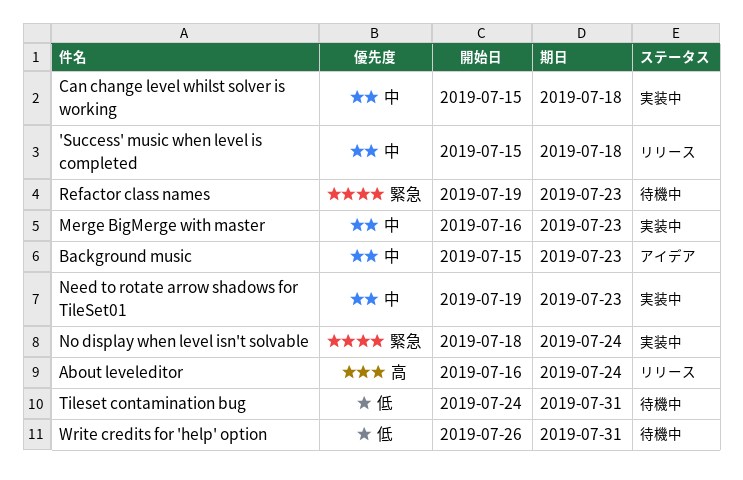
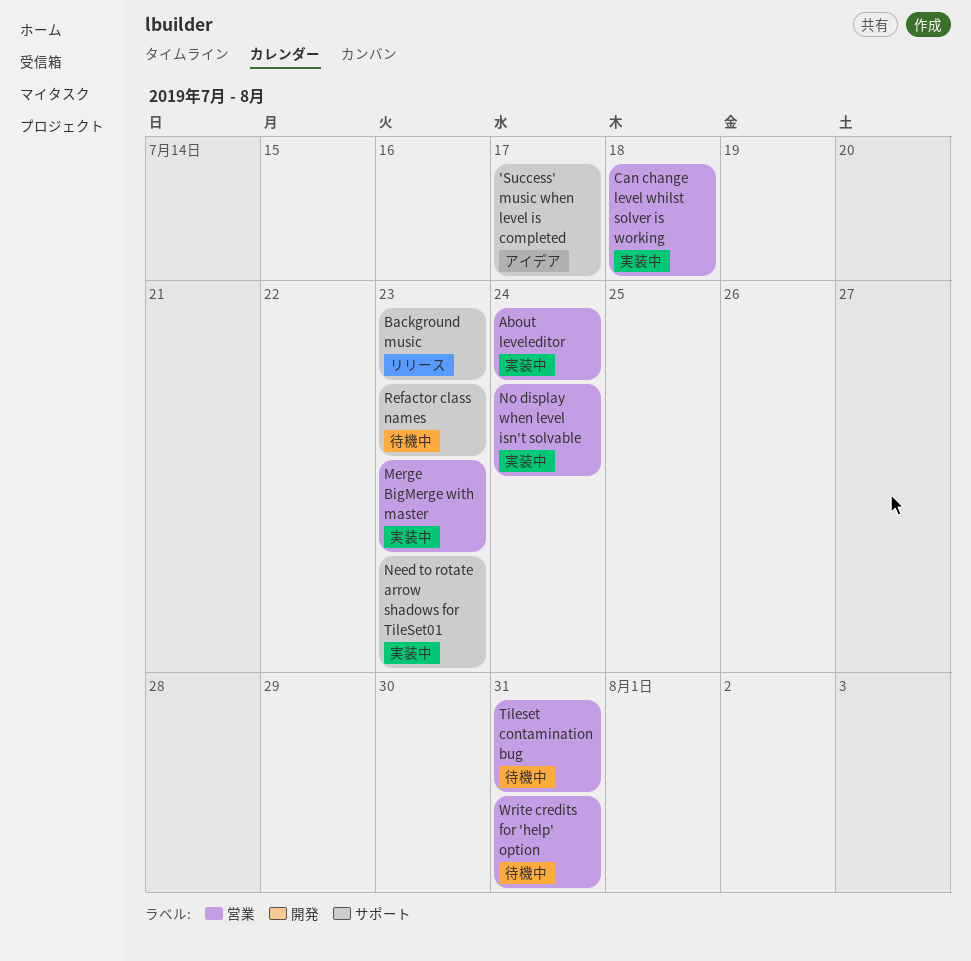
'Success' music when level is completed, status: リリース -> アイデア
'Success' music when level is completed, due: Jul 18 -> Jul 17
About leveleditor, status: リリース -> 実装中
Background music, status: アイデア -> リリース

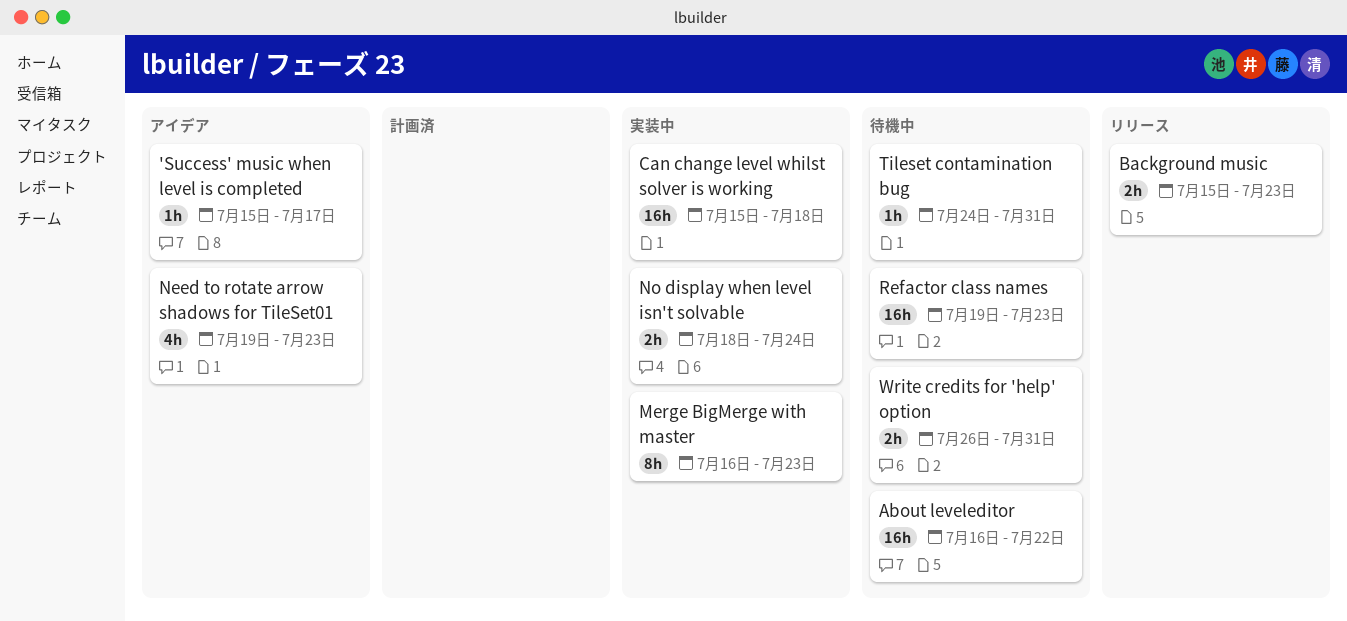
About leveleditor, status: 実装中 -> 待機中
About leveleditor, due: Jul 24 -> Jul 22
Need to rotate arrow shadows for TileSet01, status: 実装中 -> アイデア

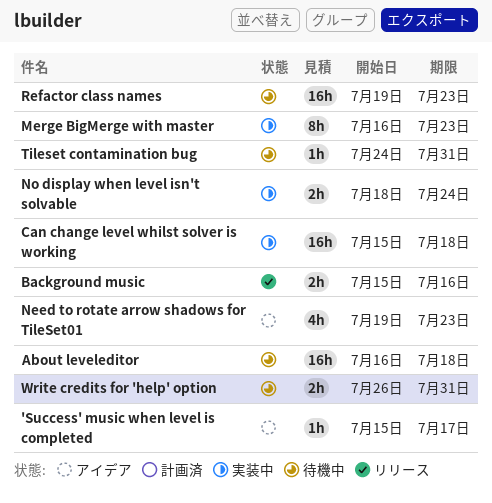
About leveleditor, due: Jul 22 -> Jul 18
Background music, due: Jul 23 -> Jul 16

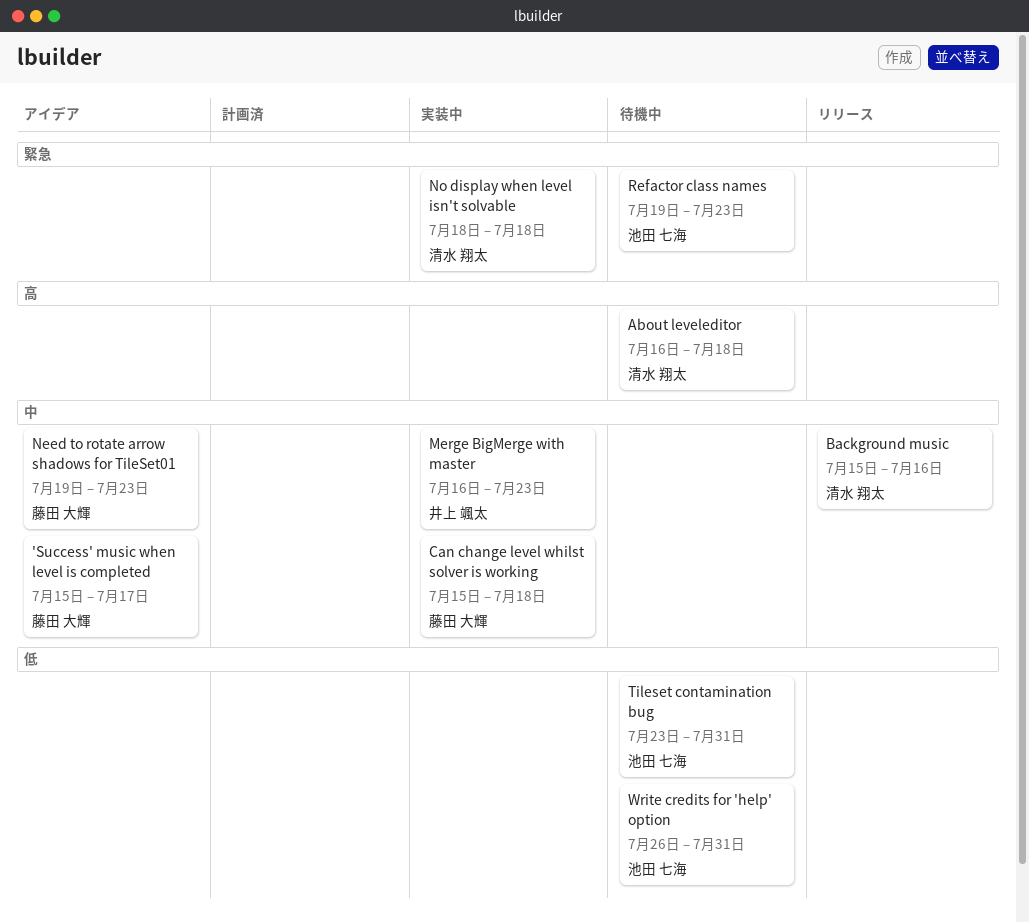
No display when level isn't solvable, due: Jul 24 -> Jul 18
Tileset contamination bug, start: Jul 24 -> Jul 23

